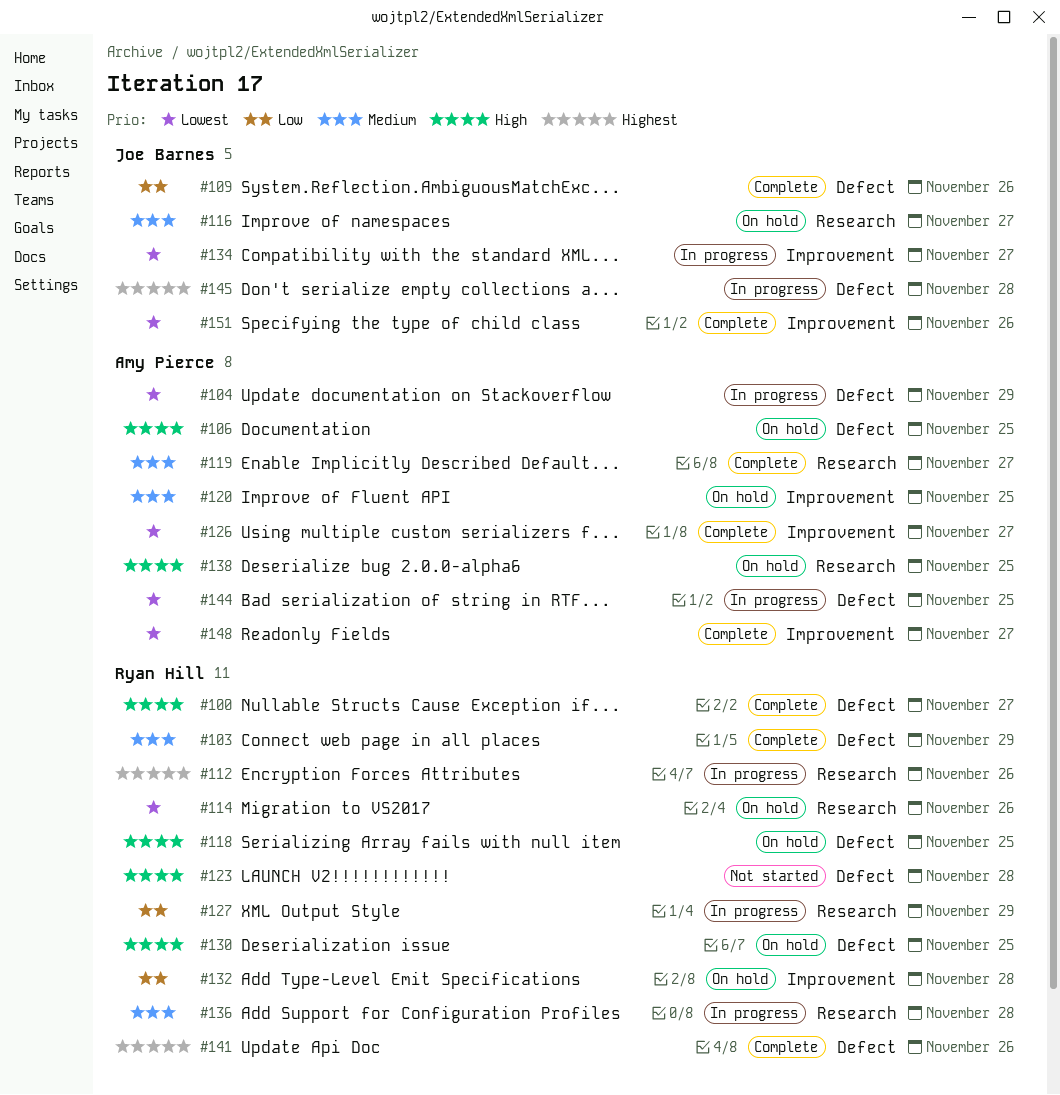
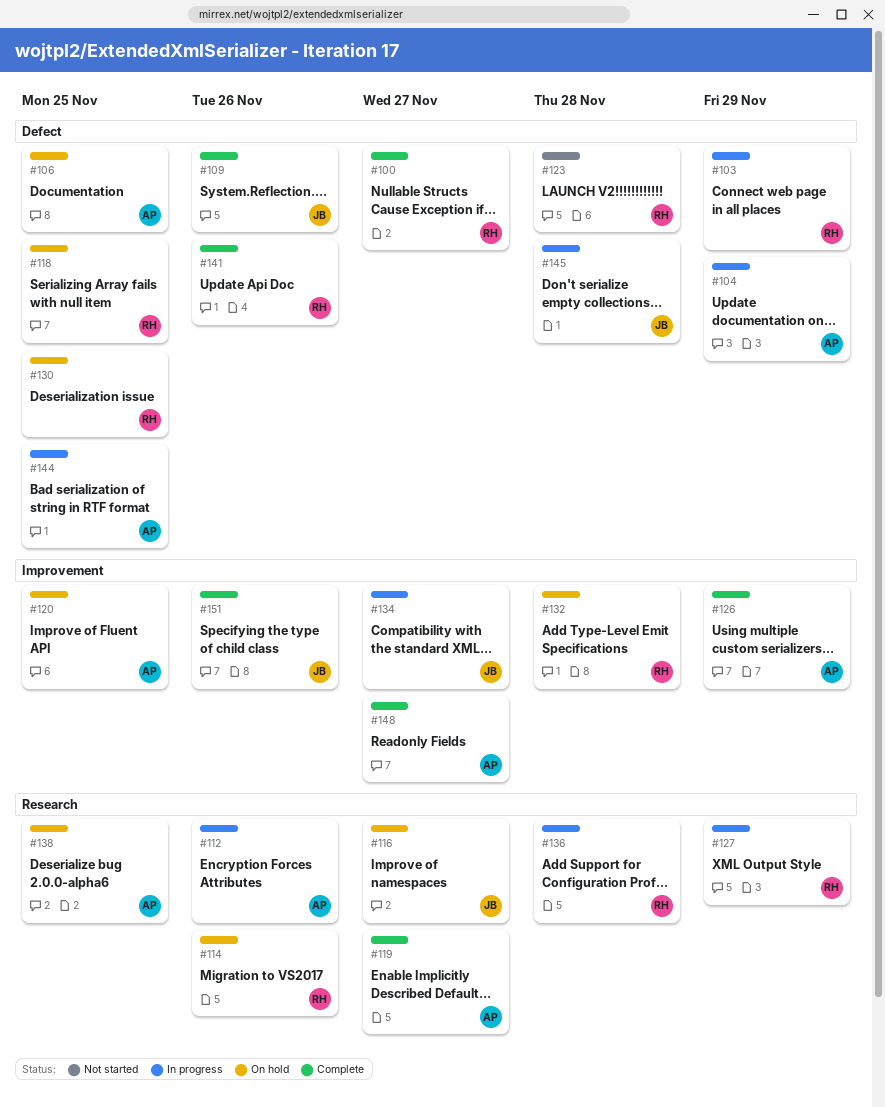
#103, status: Complete -> In progress
#112, owner: Ryan Hill -> Amy Pierce
#126, due: Nov 27 -> Nov 29

